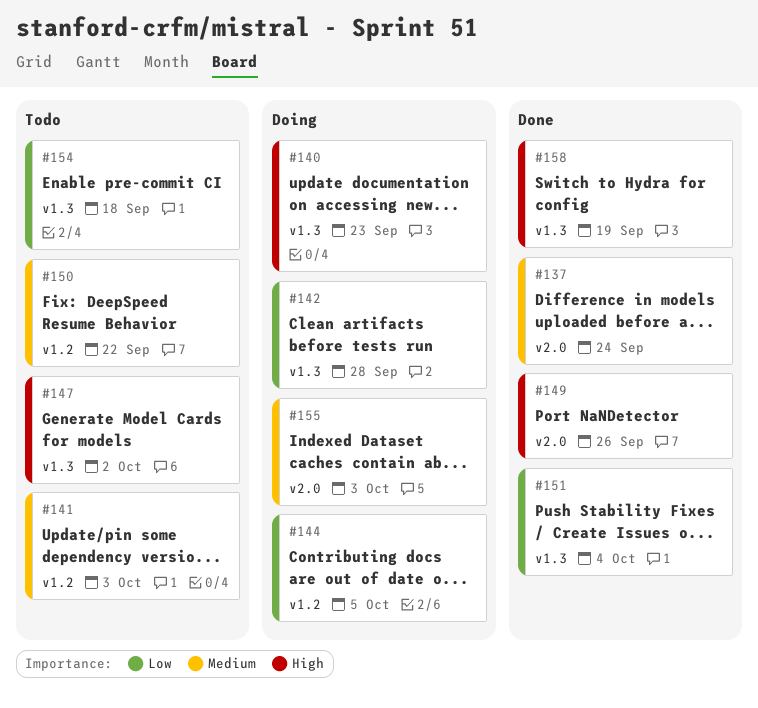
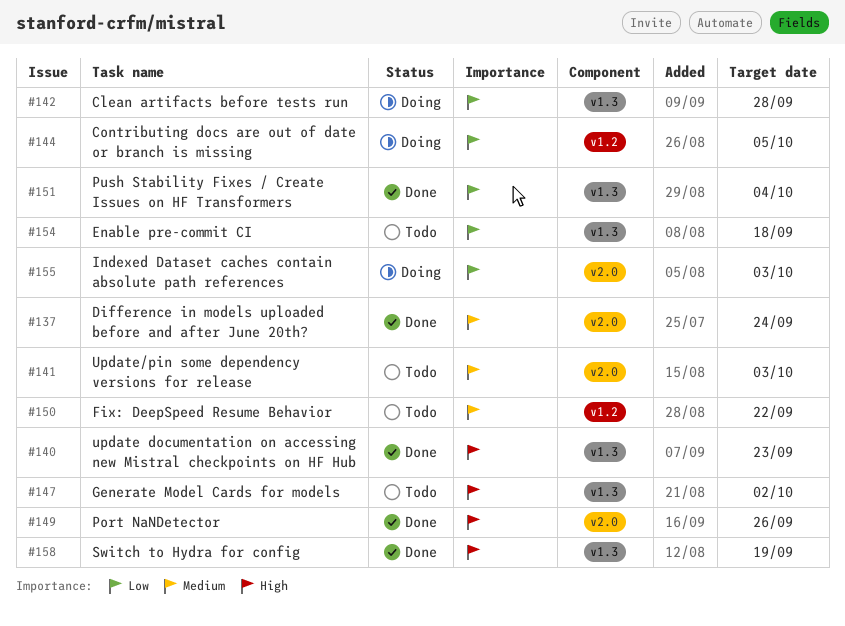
#140, status: Doing -> Done
#141, label: v1.2 -> v2.0
#155, priority: Medium -> Low

